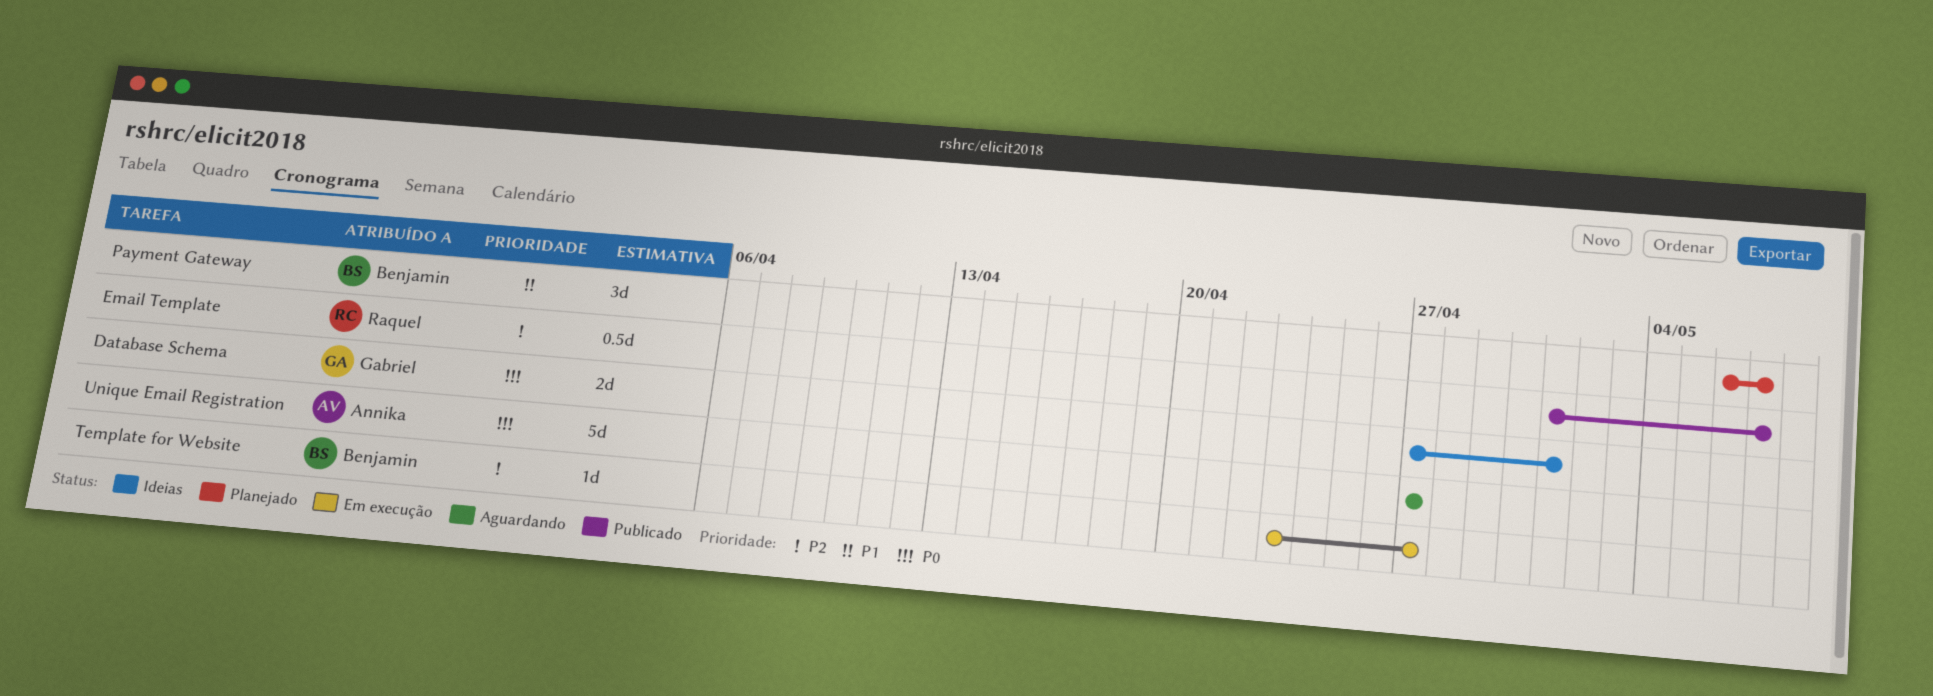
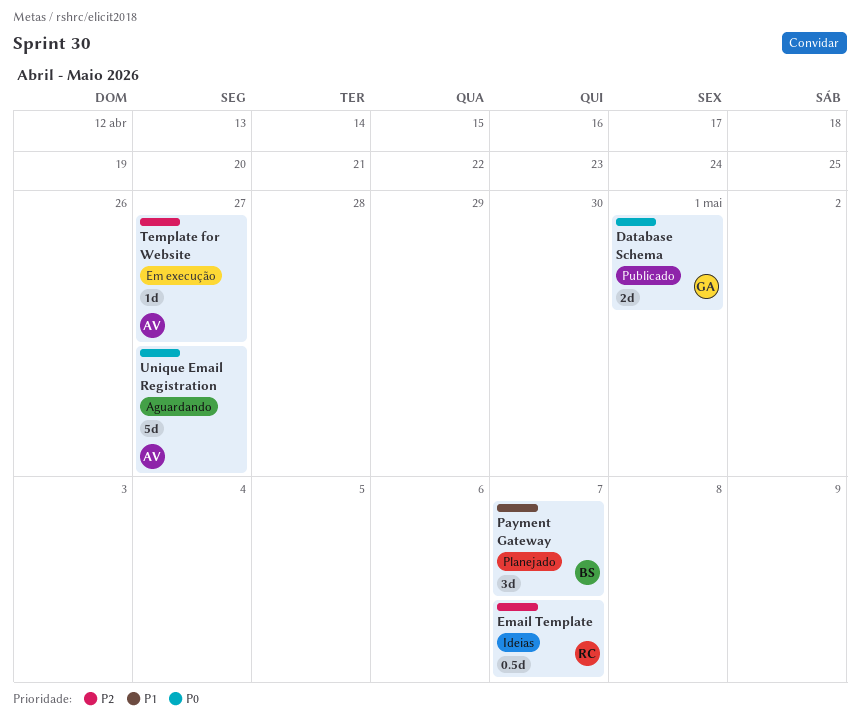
Database Schema, status: Ideias -> Publicado
Email Template, status: Publicado -> Ideias
Template for Website, owner: Benjamin -> Annika

